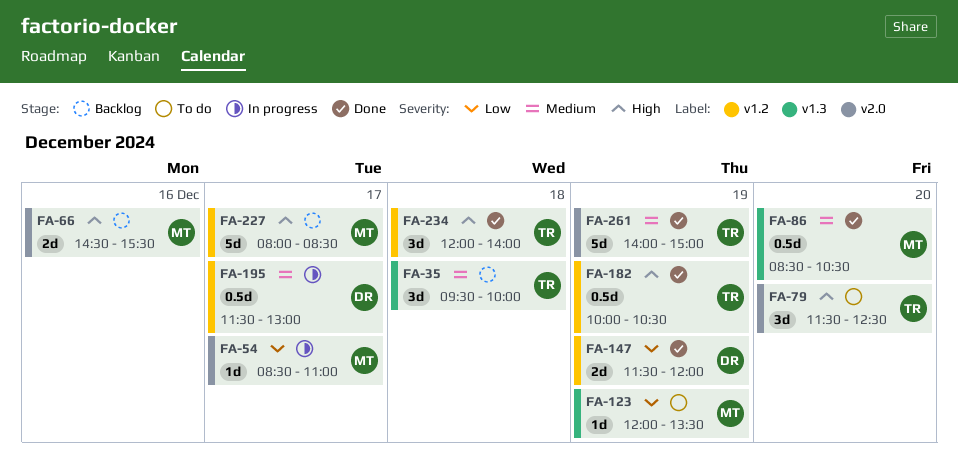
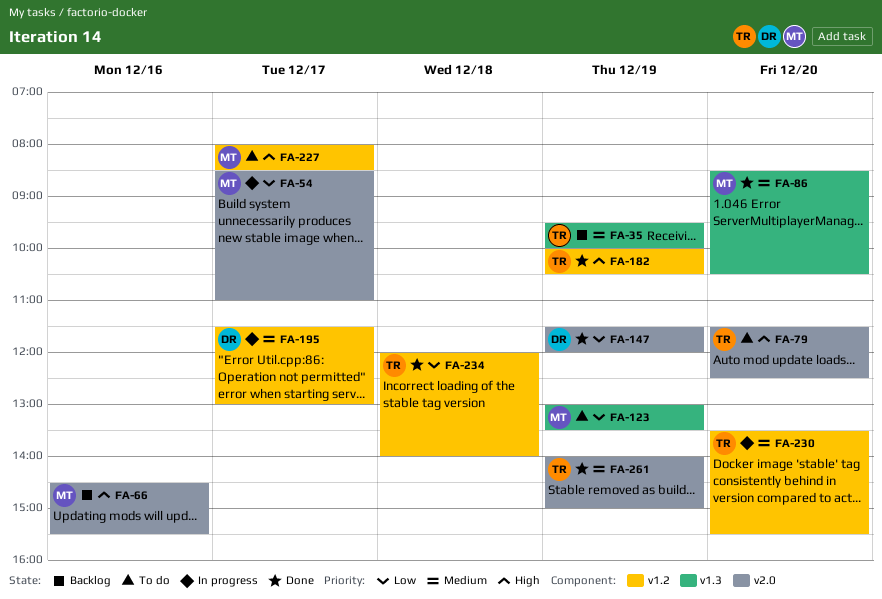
FA-35, day: Dec 18 -> Dec 19
FA-123, begins: 12:00 -> 13:00
FA-147, label: v1.2 -> v2.0
FA-227, status: Backlog -> To do
FA-230: none -> present
FA-234, priority: High -> Low

